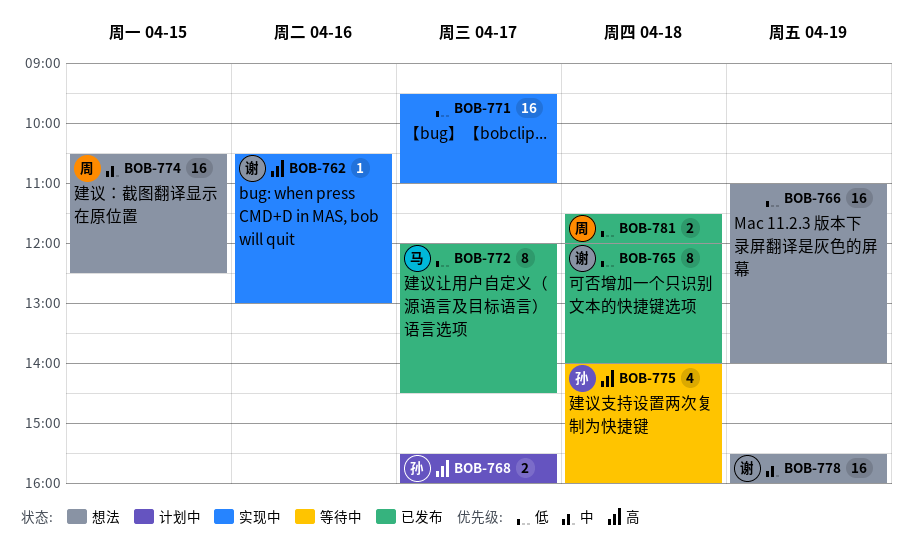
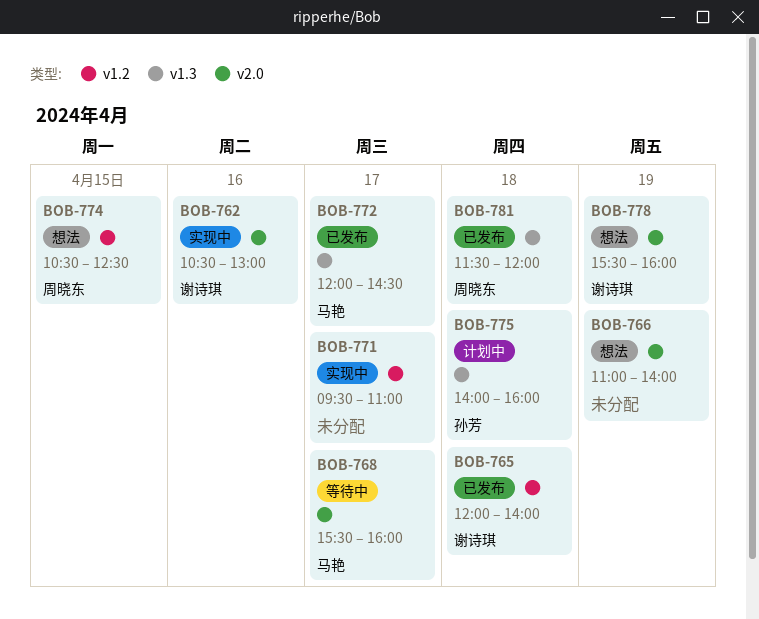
BOB-768, status: 计划中 -> 等待中
BOB-768, owner: 孙芳 -> 马艳
BOB-775, status: 等待中 -> 计划中

